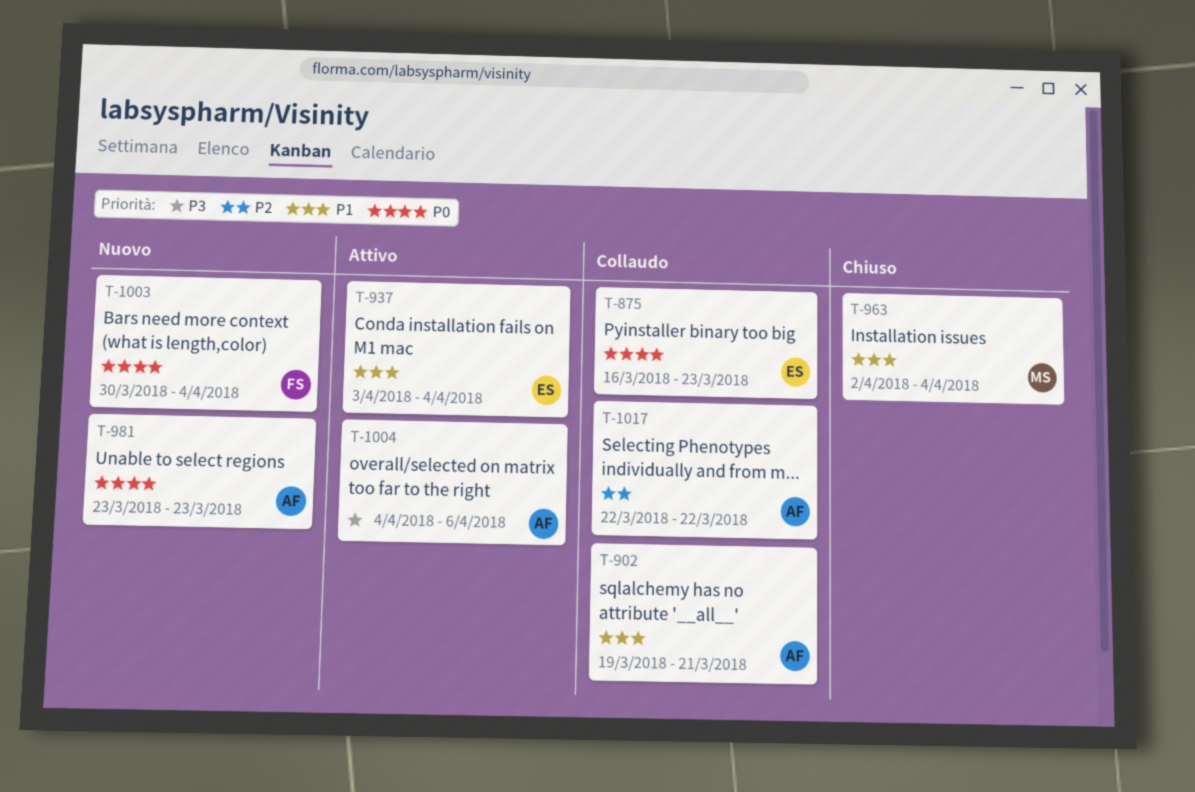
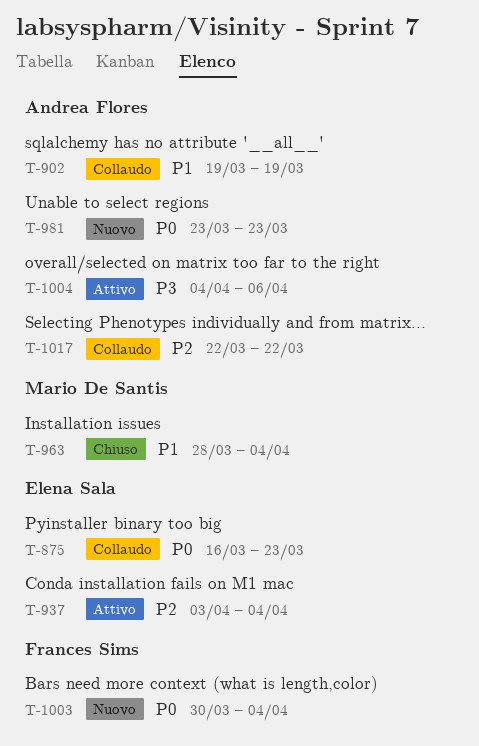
T-902, due: Mar 21 -> Mar 19
T-937, priority: P1 -> P2
T-963, start: Apr 2 -> Mar 28

